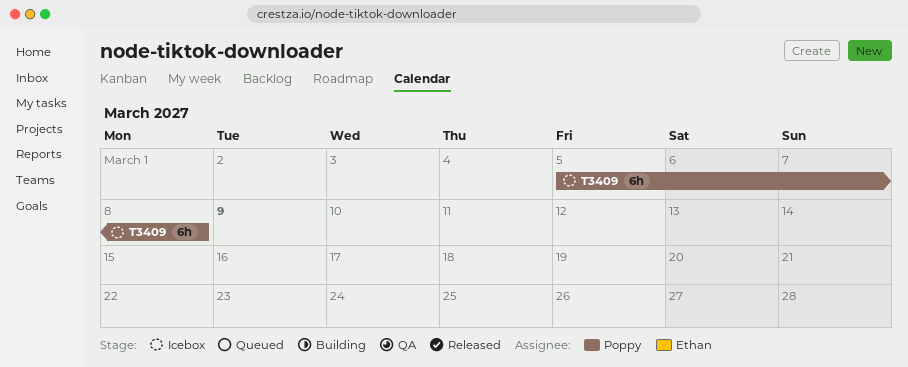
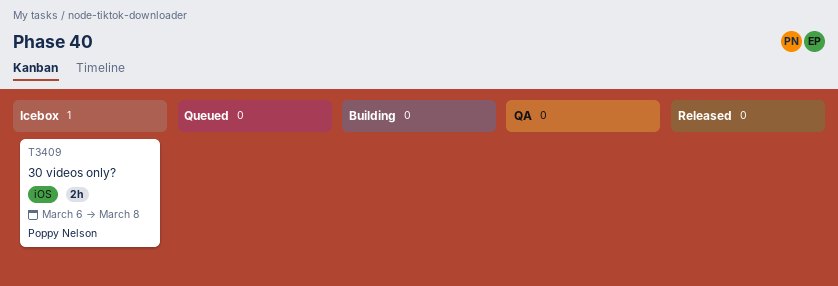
T3409, estimate: 6h -> 2h
T3409, start: Mar 5 -> Mar 6

